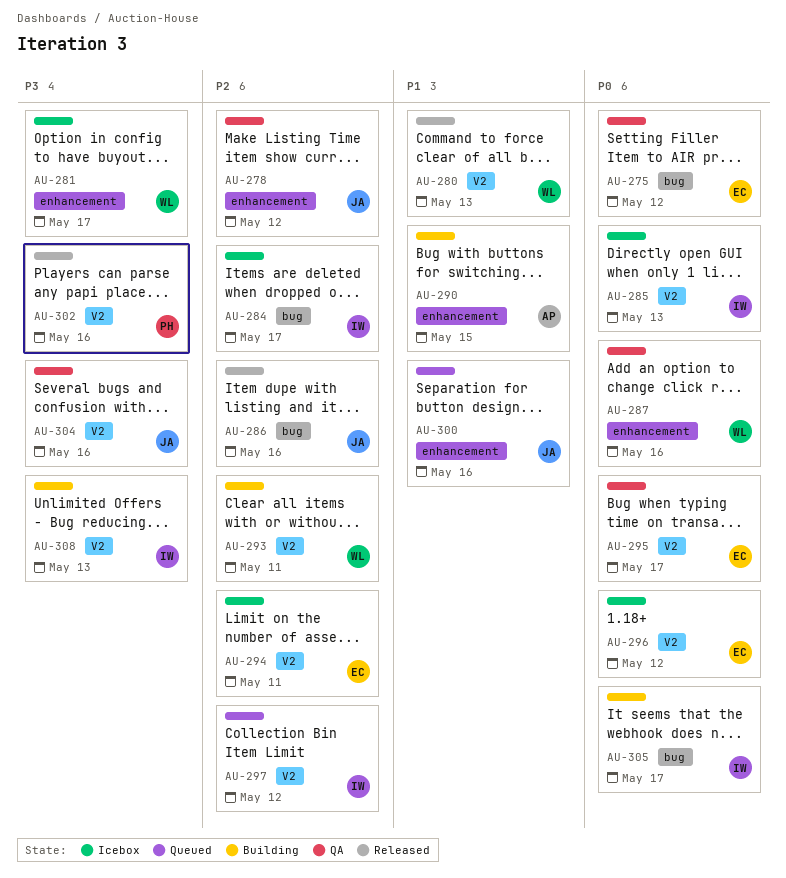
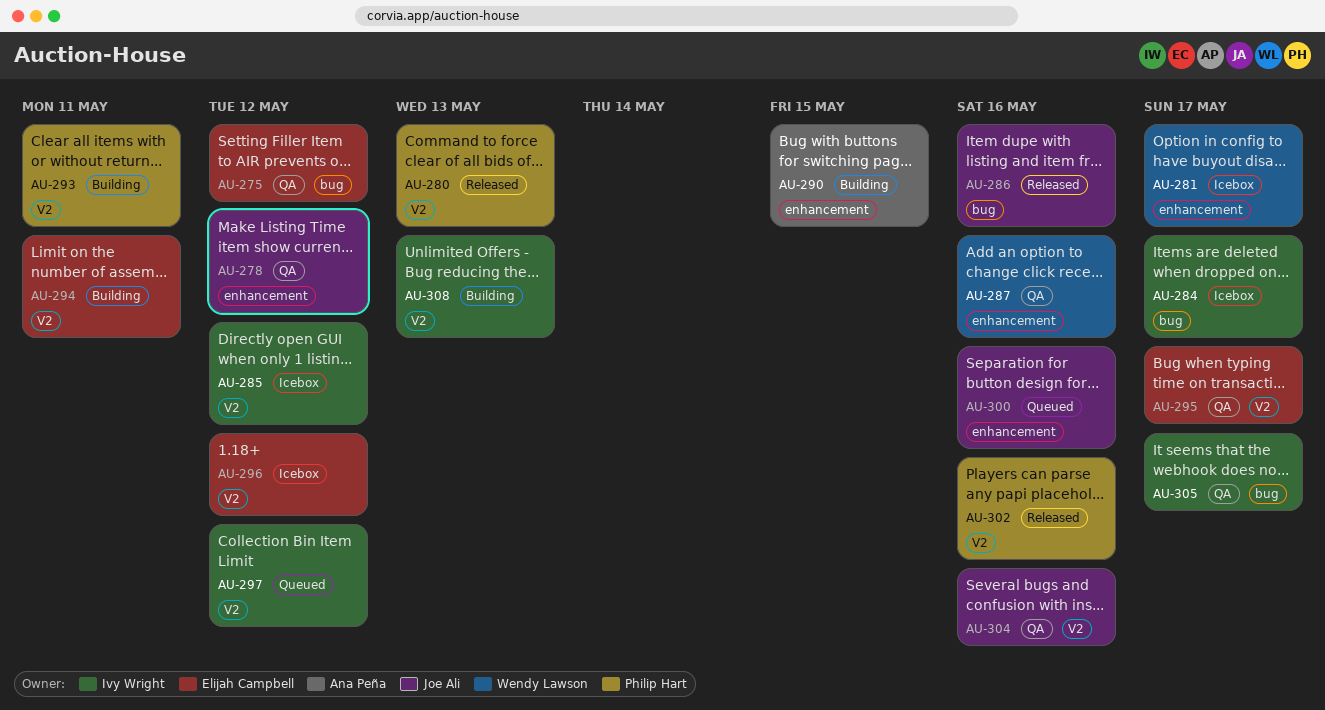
AU-280, owner: Wendy Lawson -> Philip Hart
AU-285, due: May 13 -> May 12
AU-293, owner: Wendy Lawson -> Philip Hart
AU-294, status: Icebox -> Building
AU-305, status: Building -> QA

